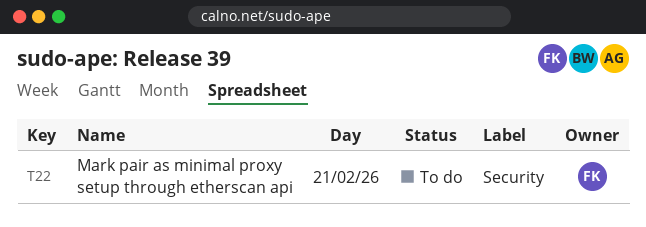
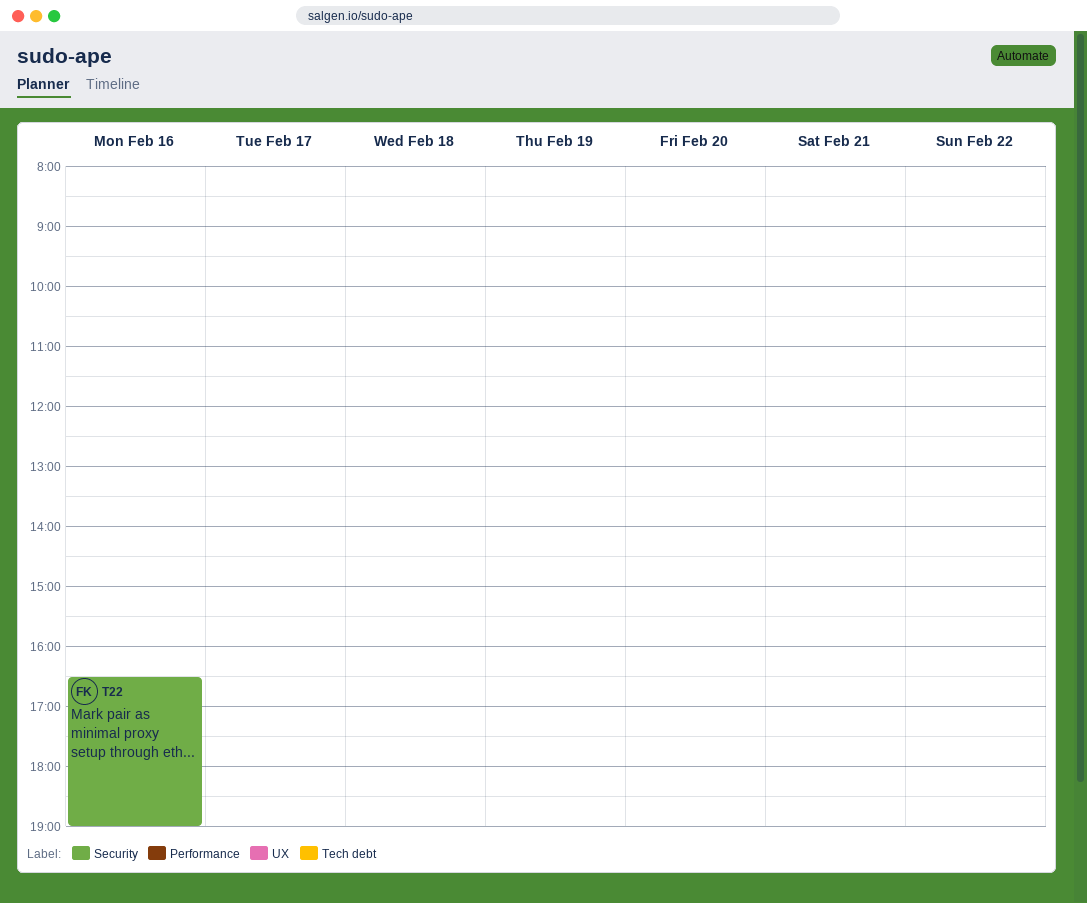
T22, day: Feb 21 -> Feb 16

